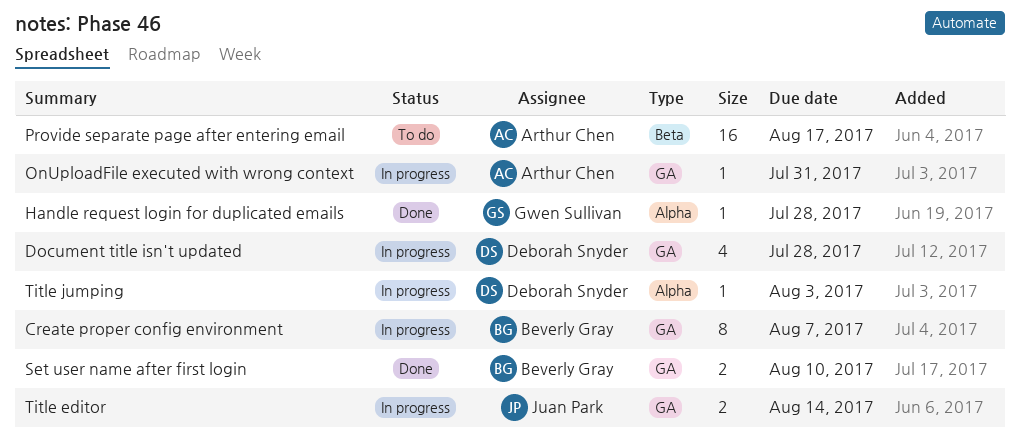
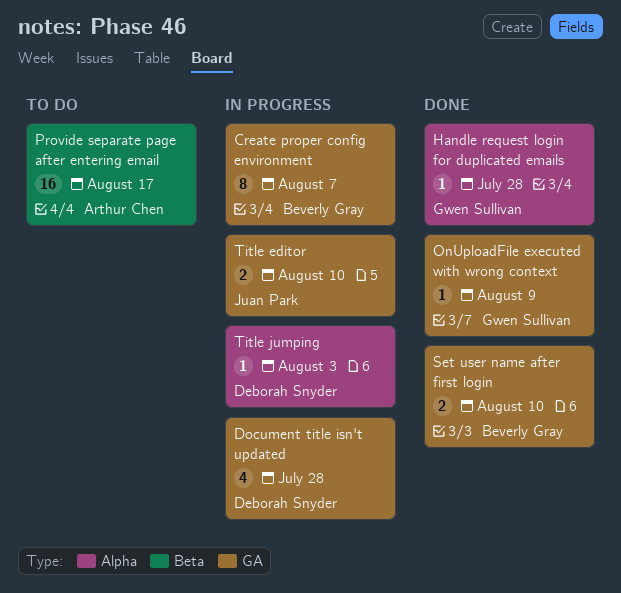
OnUploadFile executed with wrong context, status: In progress -> Done
OnUploadFile executed with wrong context, owner: Arthur Chen -> Gwen Sullivan
OnUploadFile executed with wrong context, due: Jul 31 -> Aug 9
Title editor, due: Aug 14 -> Aug 10

